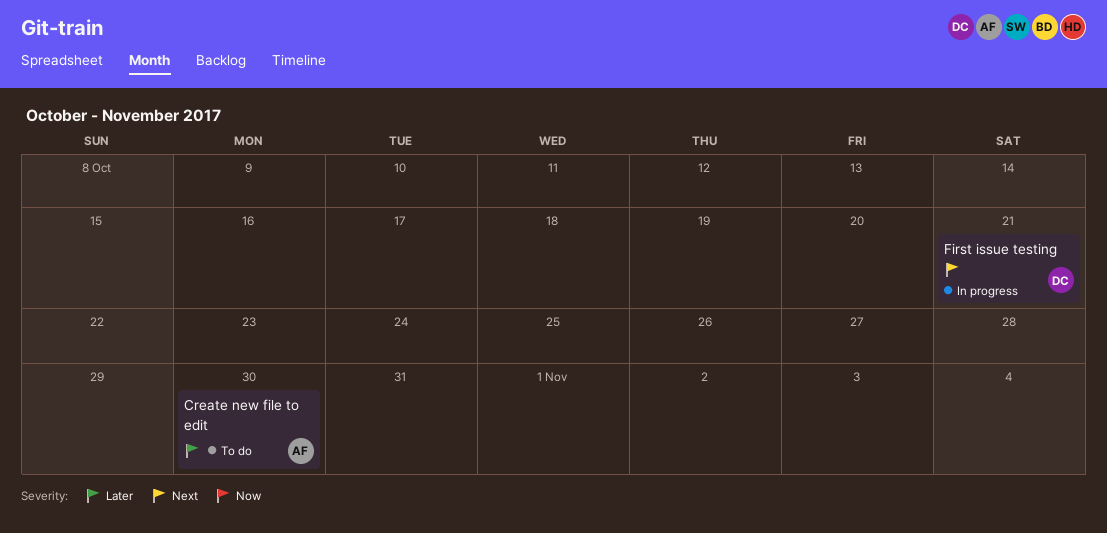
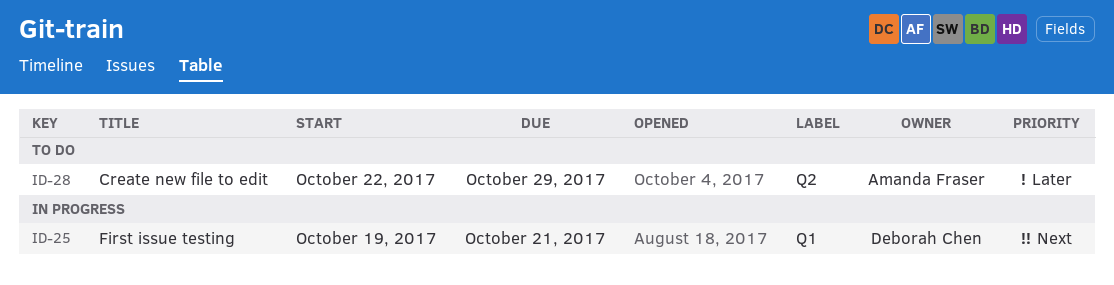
Create new file to edit, due: Oct 30 -> Oct 29

